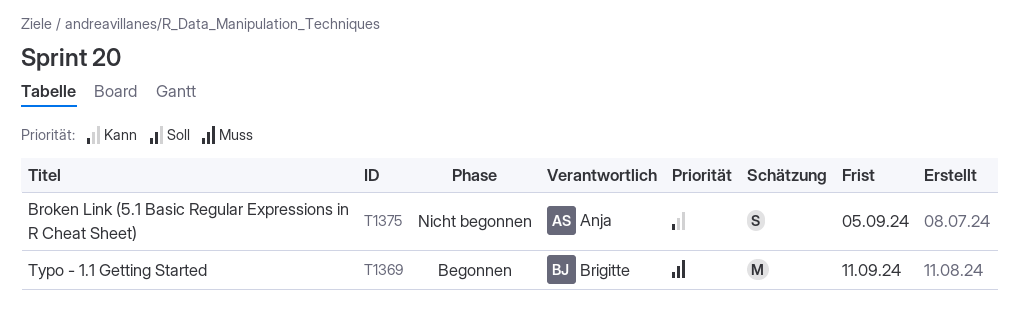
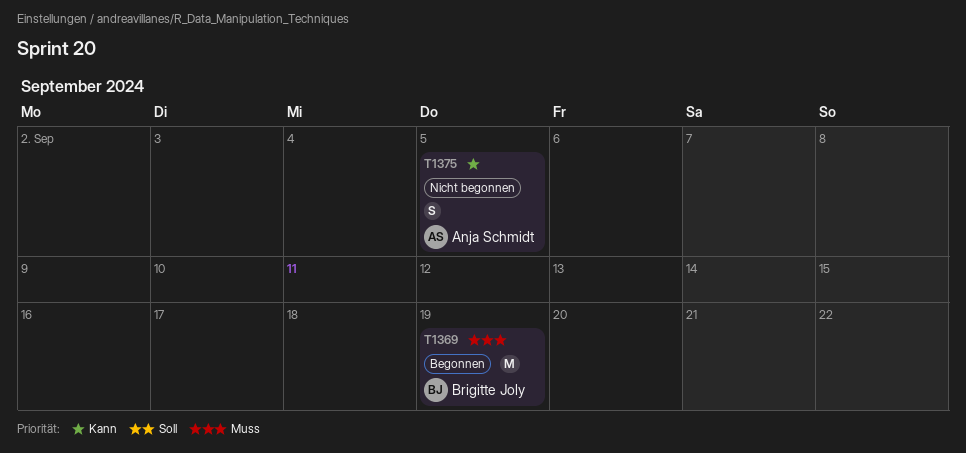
T1369, due: Sep 11 -> Sep 19

